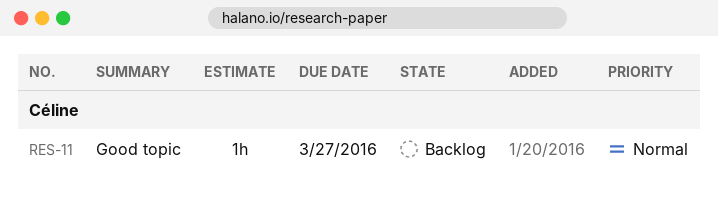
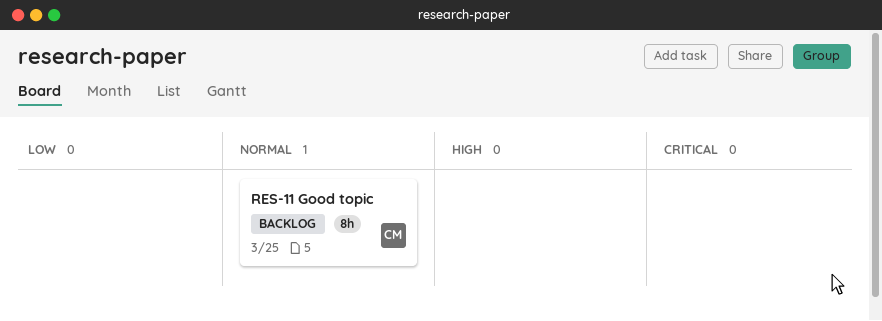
RES-11, estimate: 1h -> 8h
RES-11, due: Mar 27 -> Mar 25

